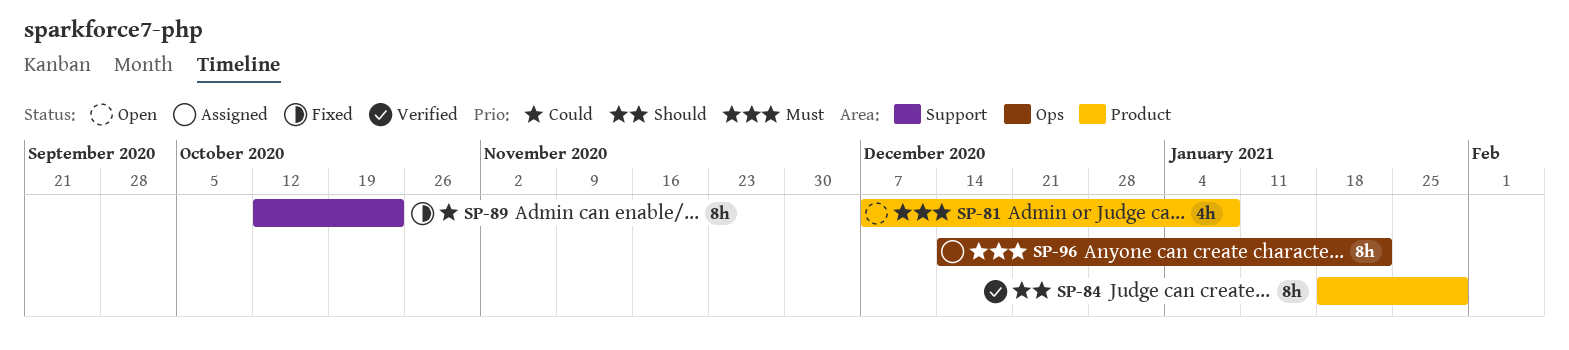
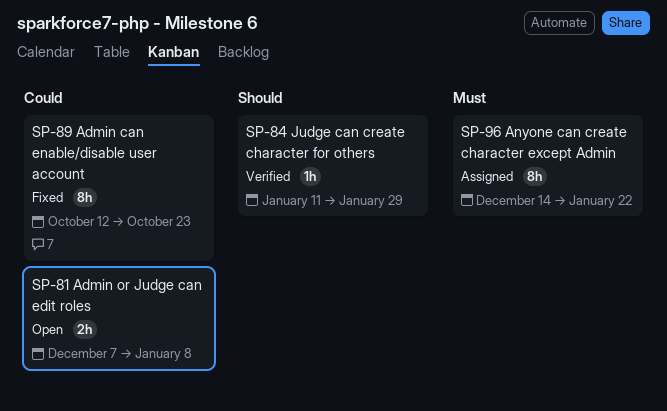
SP-81, priority: Must -> Could
SP-81, estimate: 4h -> 2h
SP-84, estimate: 8h -> 1h
SP-84, start: Jan 18 -> Jan 11

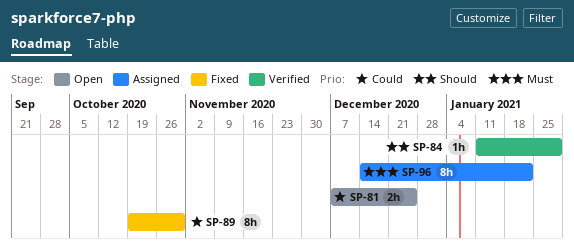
SP-81, due: Jan 8 -> Dec 25
SP-89, start: Oct 12 -> Oct 19
SP-89, due: Oct 23 -> Oct 30

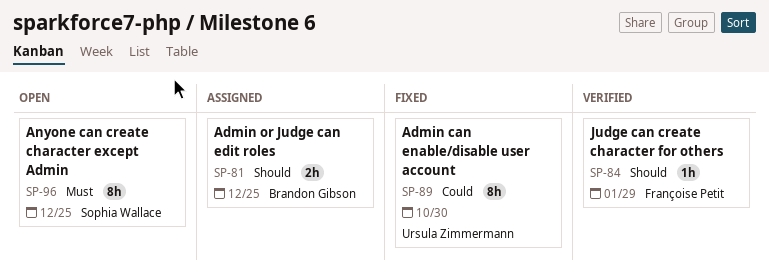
SP-81, status: Open -> Assigned
SP-81, priority: Could -> Should
SP-96, status: Assigned -> Open
SP-96, due: Jan 22 -> Dec 25

